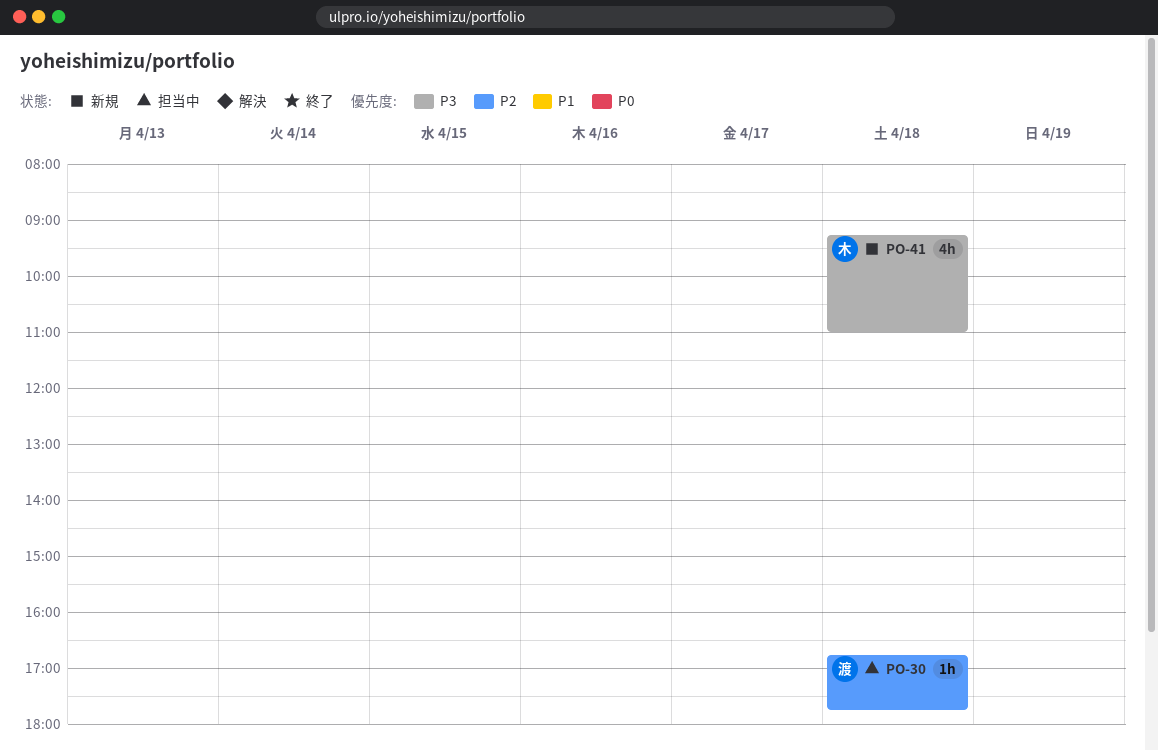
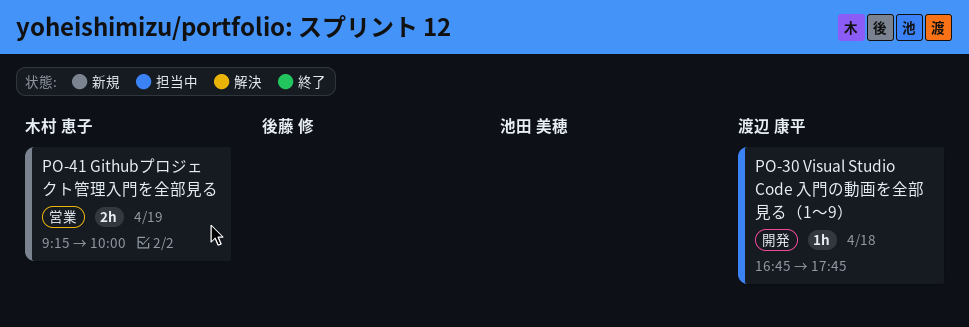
PO-41, estimate: 4h -> 2h
PO-41, day: Apr 18 -> Apr 19
PO-41, ends: 11:00 -> 10:00

